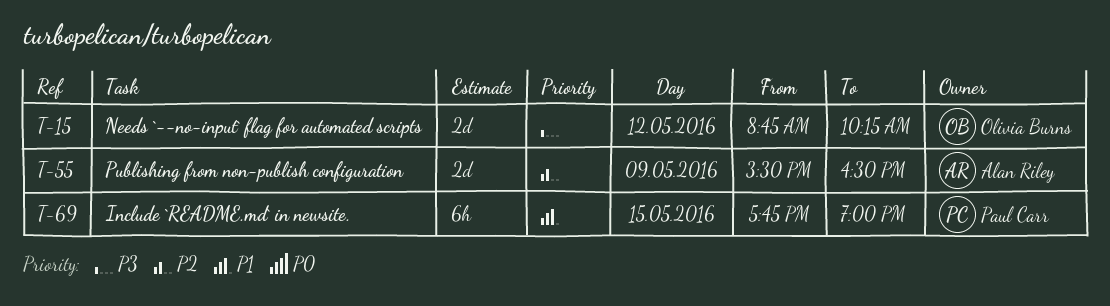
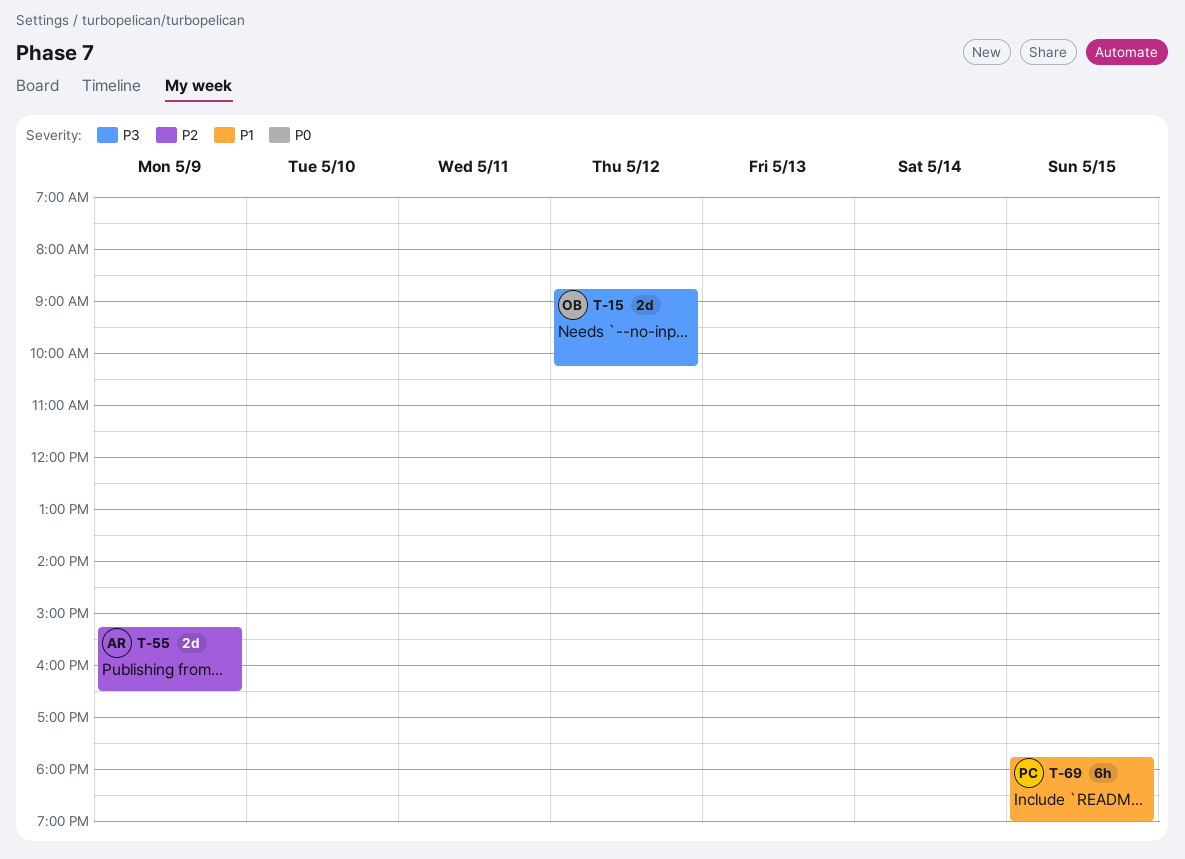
T-55, begins: 15:30 -> 15:15

